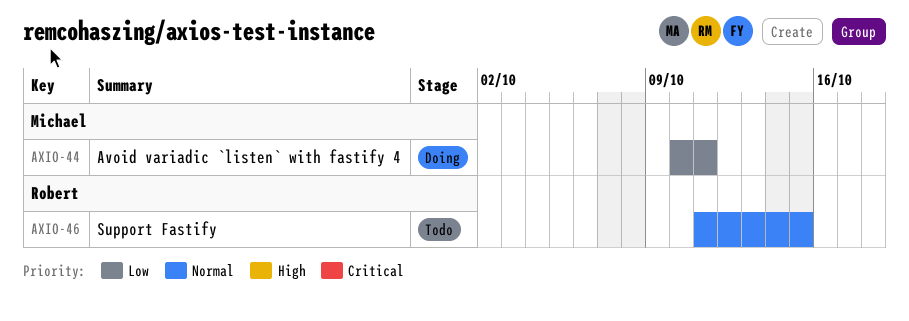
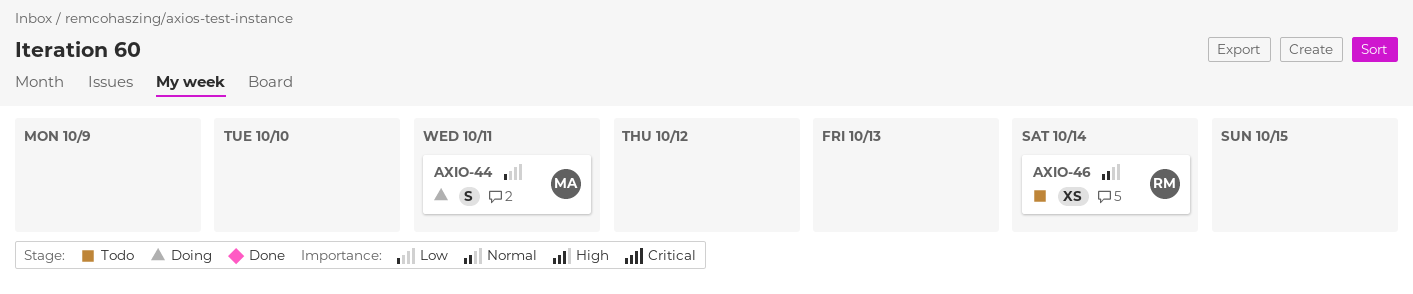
AXIO-46, due: Oct 15 -> Oct 14

